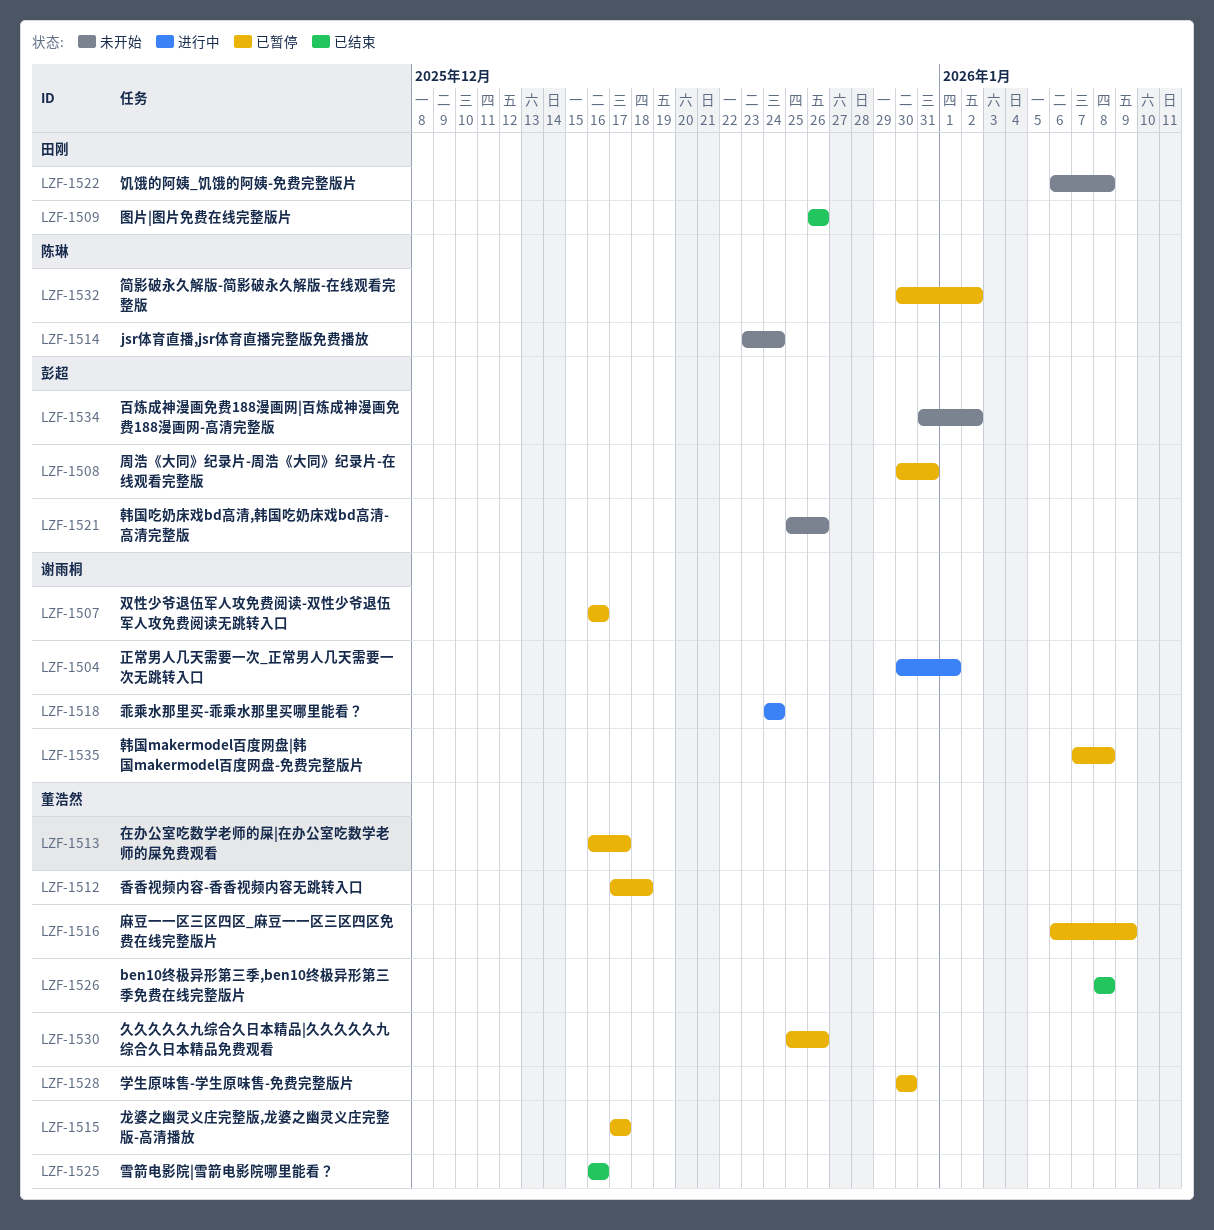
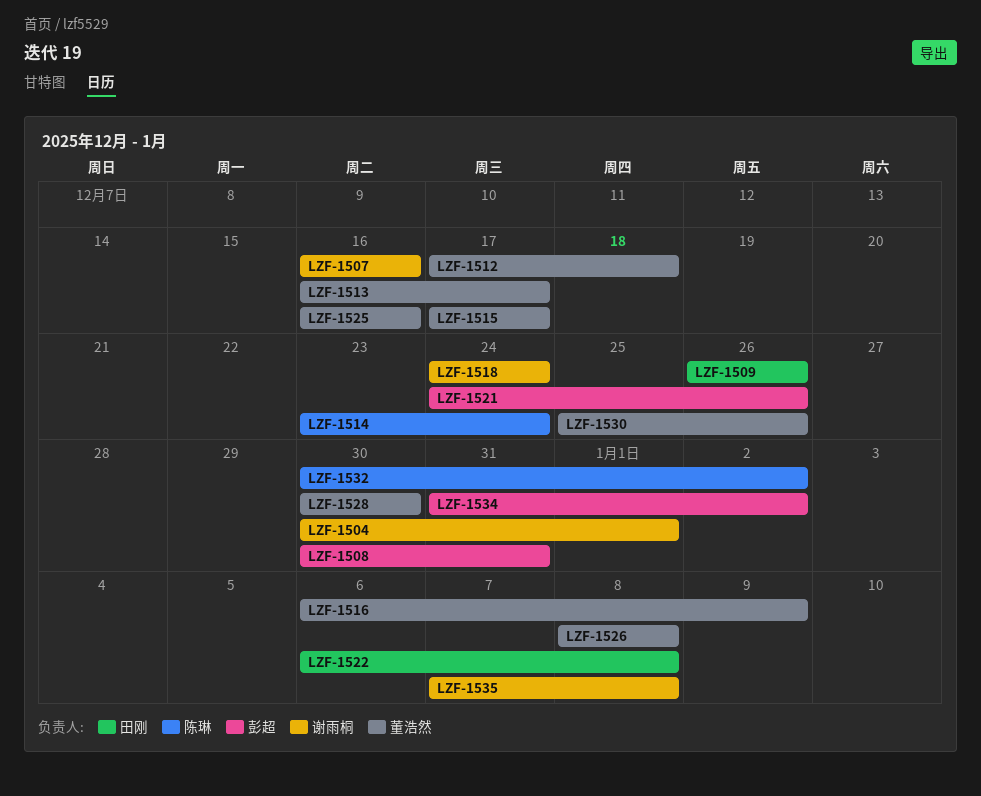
LZF-1521, start: Dec 25 -> Dec 24

